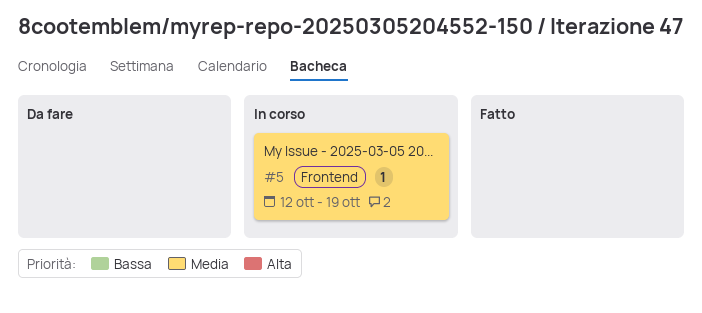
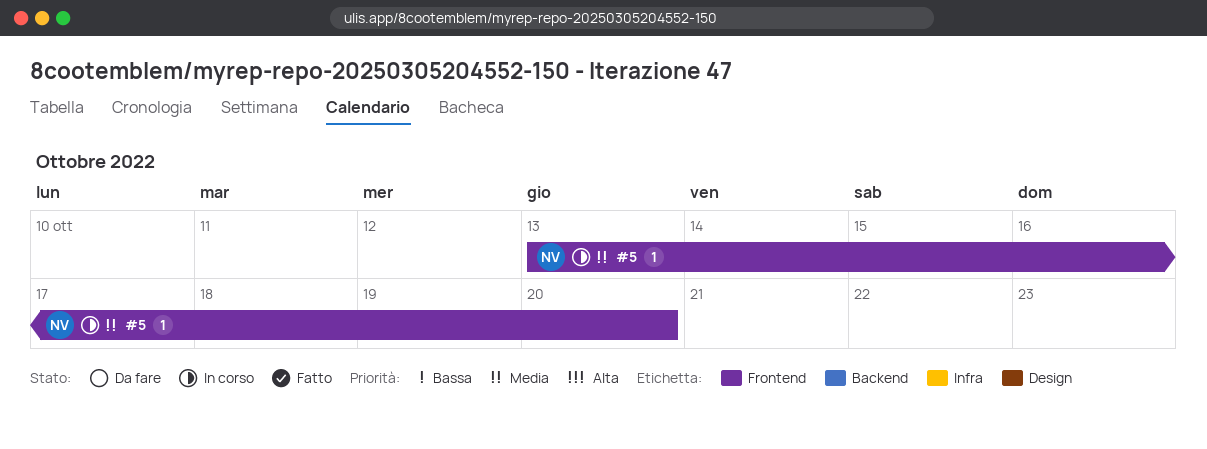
#5, start: Oct 12 -> Oct 13
#5, due: Oct 19 -> Oct 20

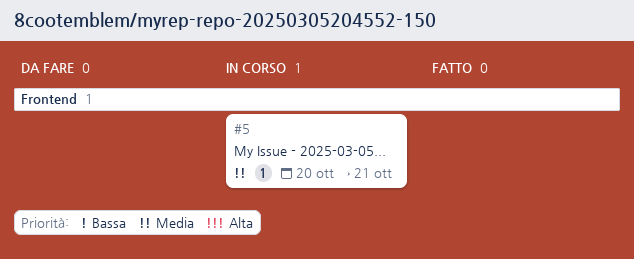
#5, start: Oct 13 -> Oct 20
#5, due: Oct 20 -> Oct 21

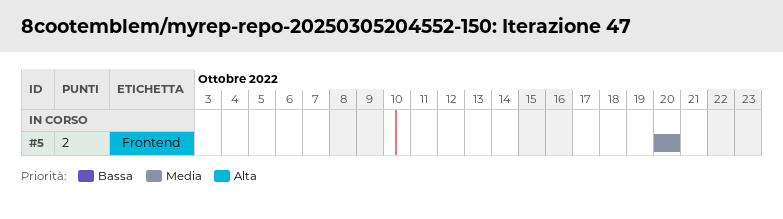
#5, estimate: 1 -> 2
#5, due: Oct 21 -> Oct 20

